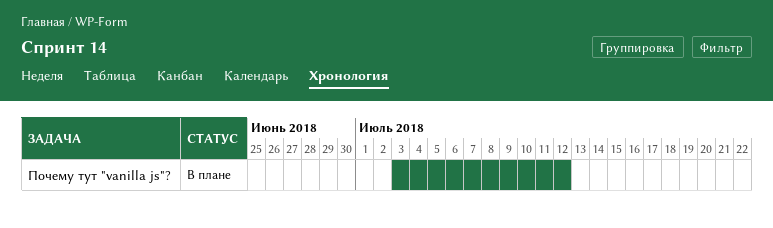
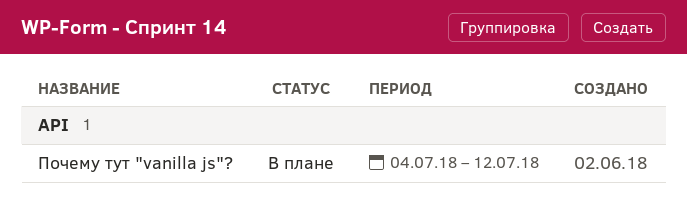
Почему тут "vanilla js"?, start: Jul 3 -> Jul 4

